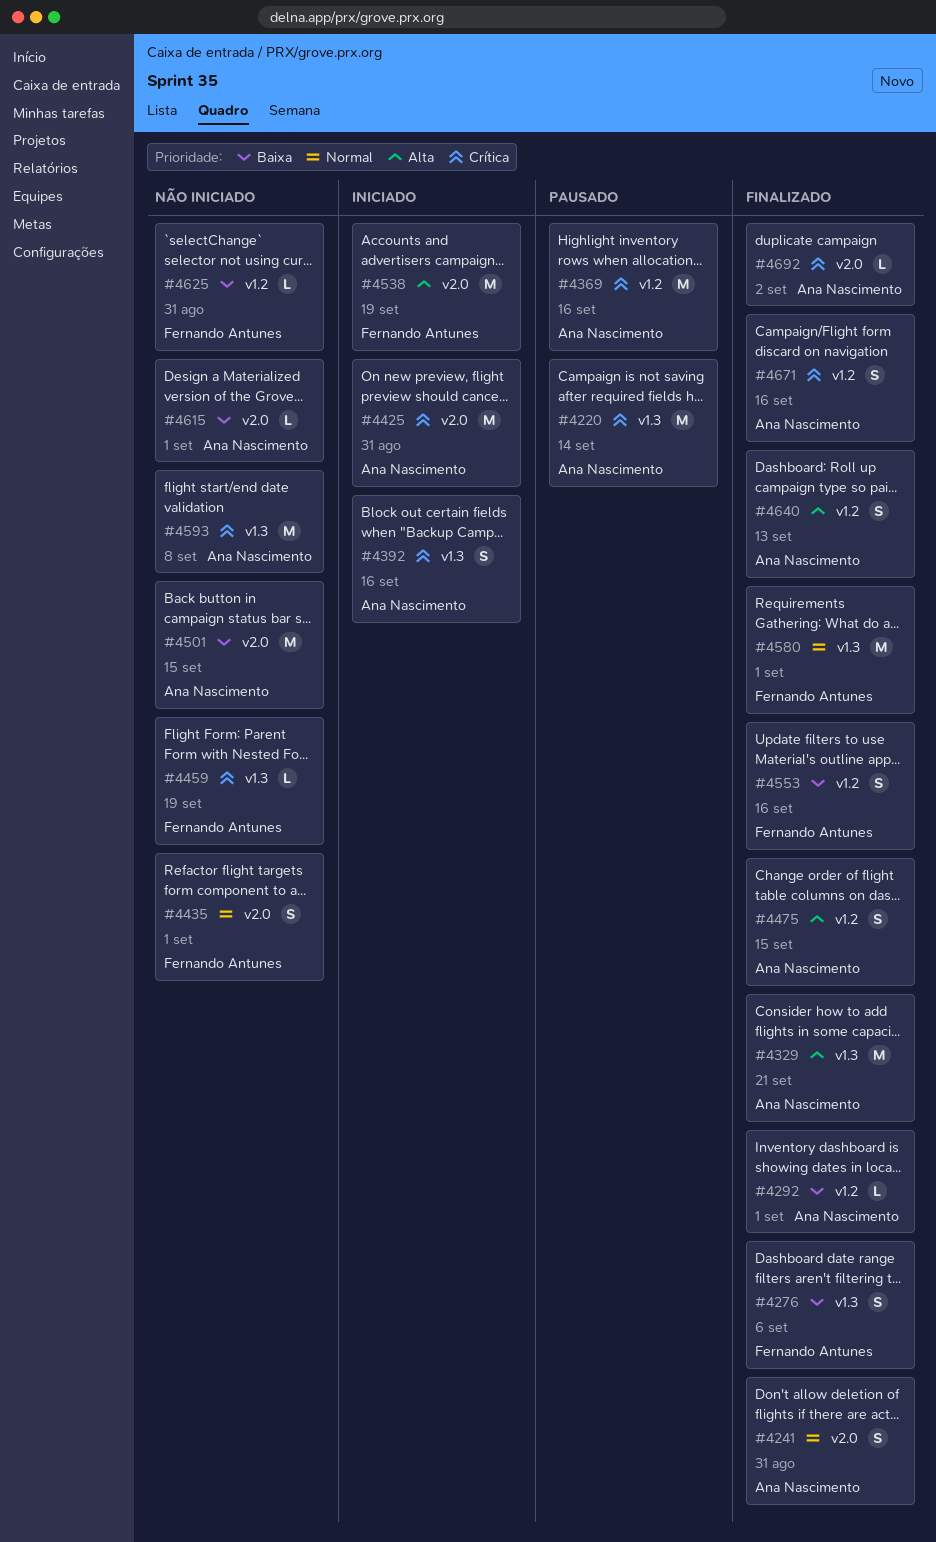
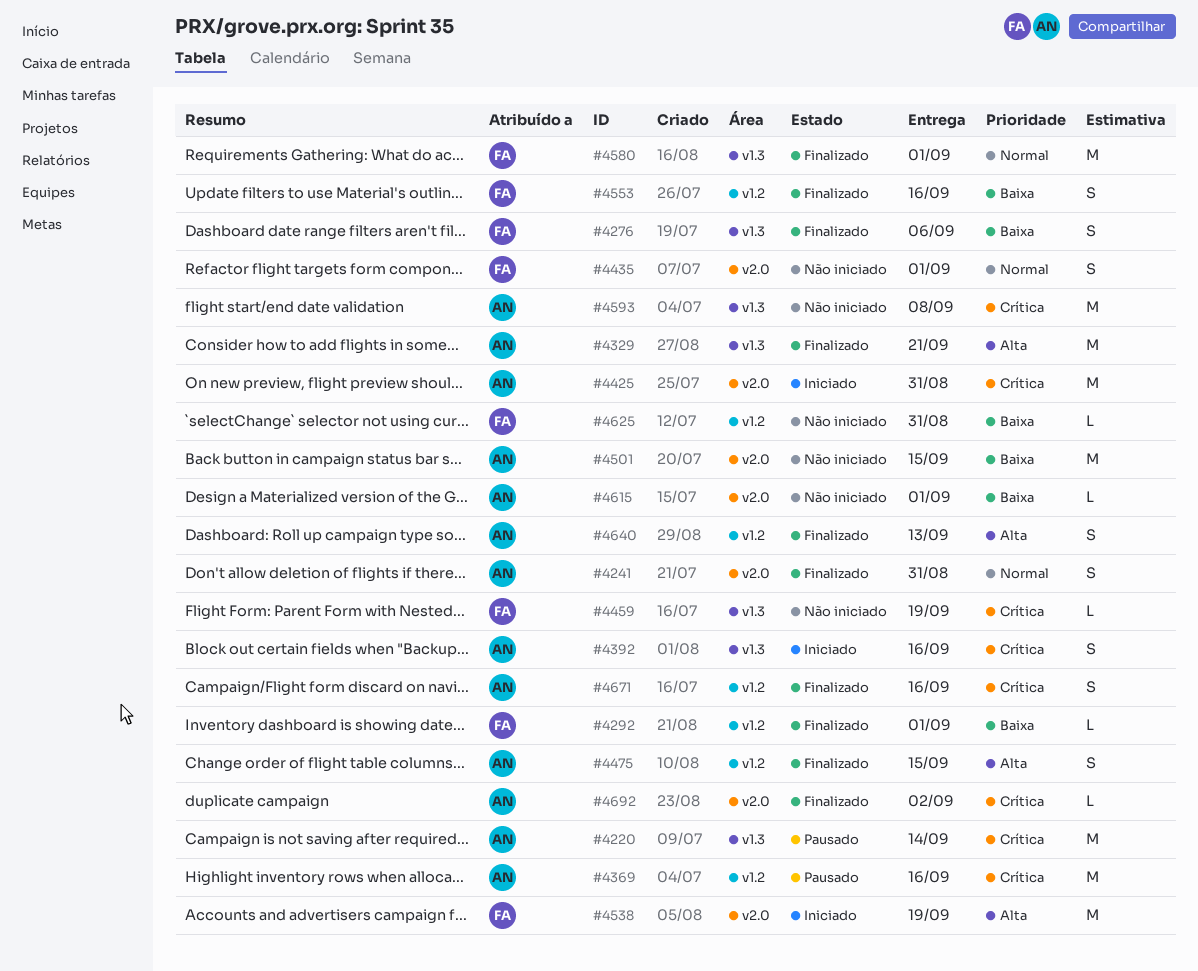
#4292, owner: Ana Nascimento -> Fernando Antunes

